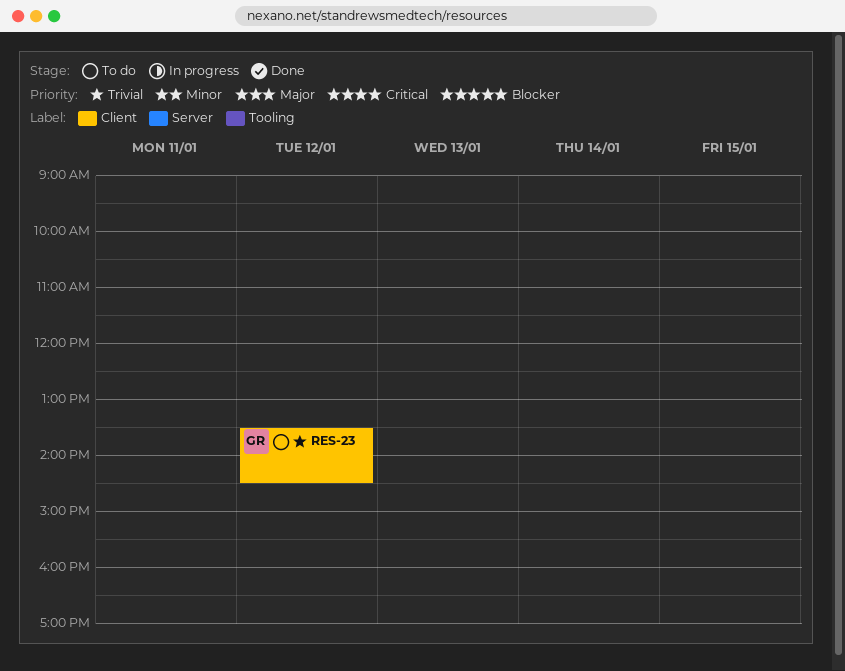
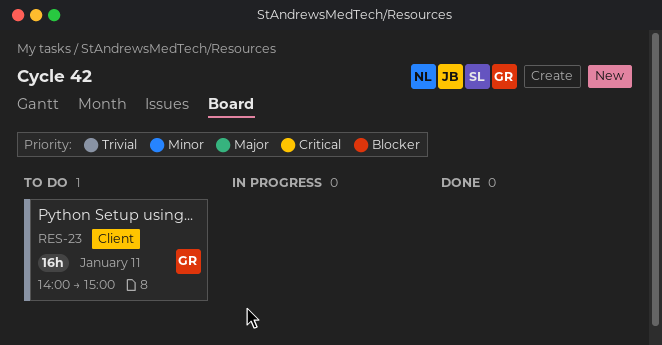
RES-23, day: Jan 12 -> Jan 11
RES-23, begins: 13:30 -> 14:00
RES-23, ends: 14:30 -> 15:00

